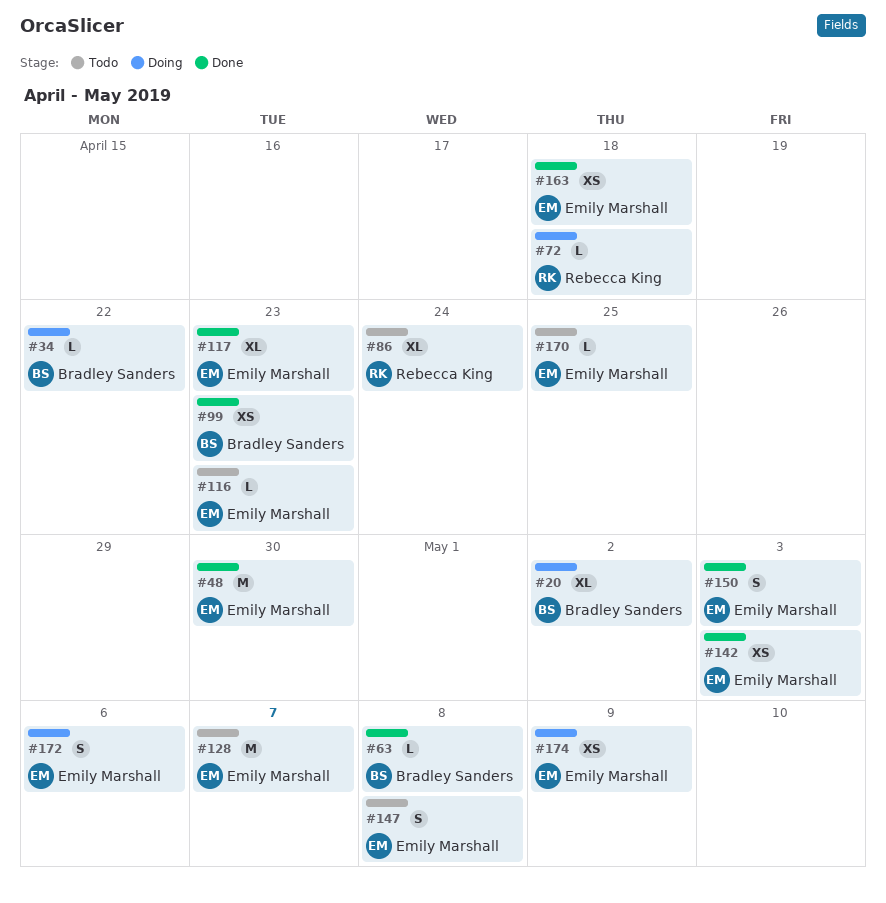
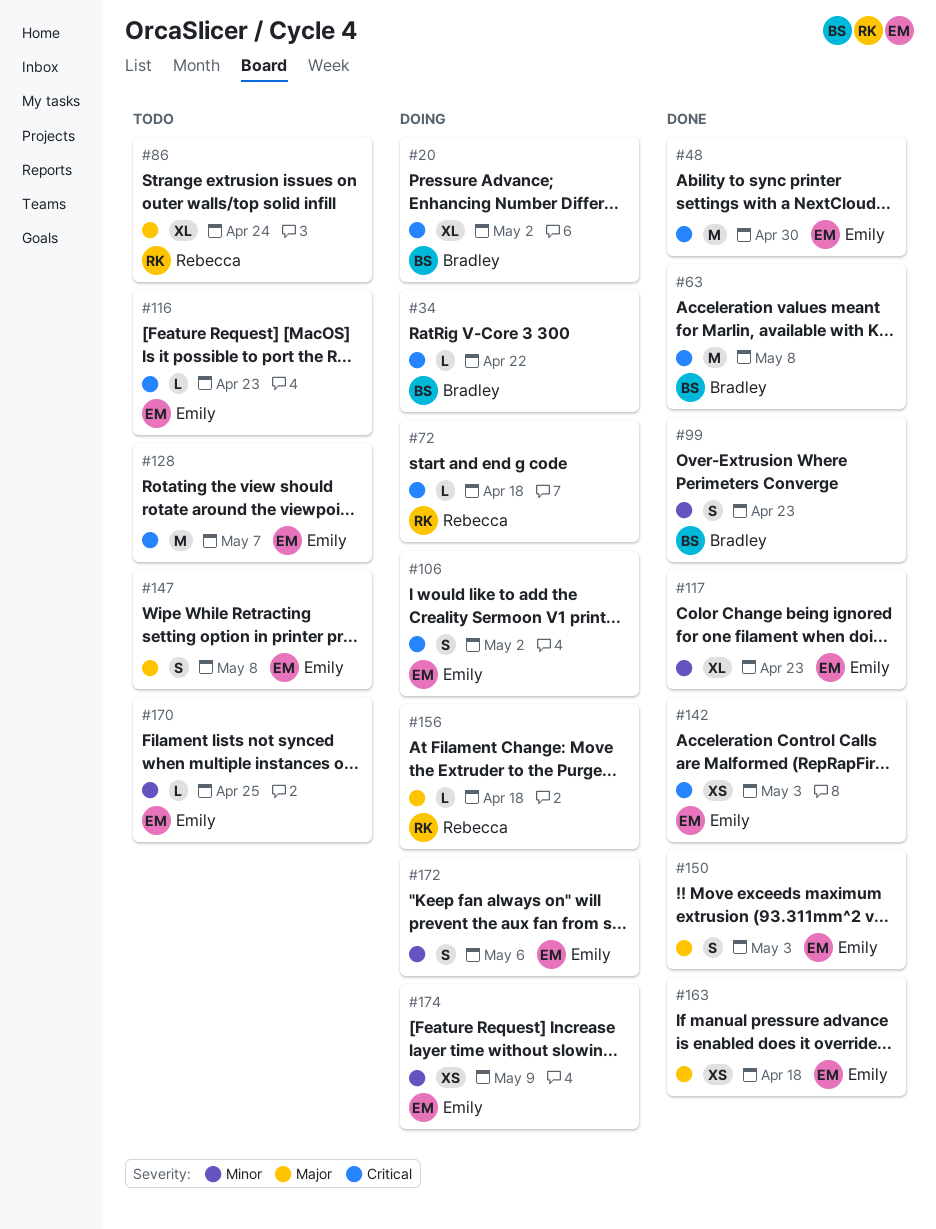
#63, estimate: L -> M
#99, estimate: XS -> S
#106: none -> present
#156: none -> present

